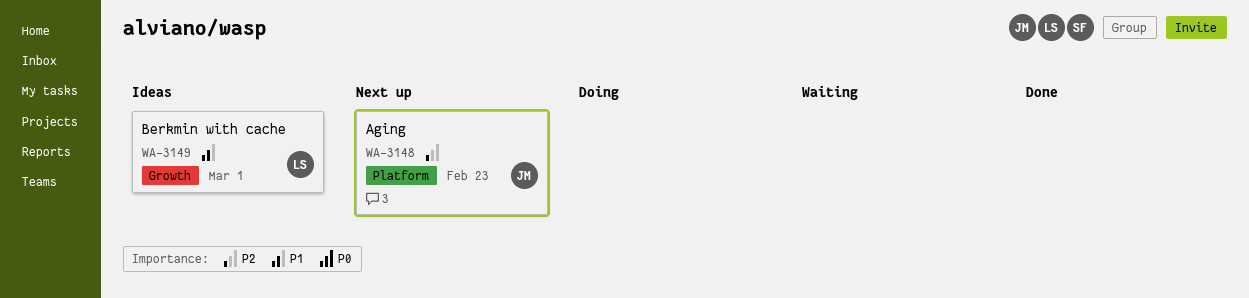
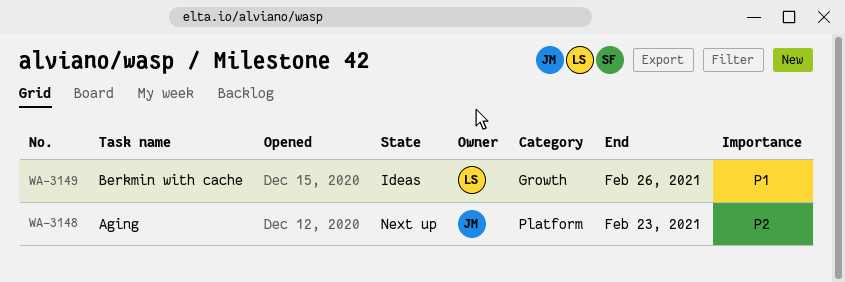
WA-3149, due: Mar 1 -> Feb 26

